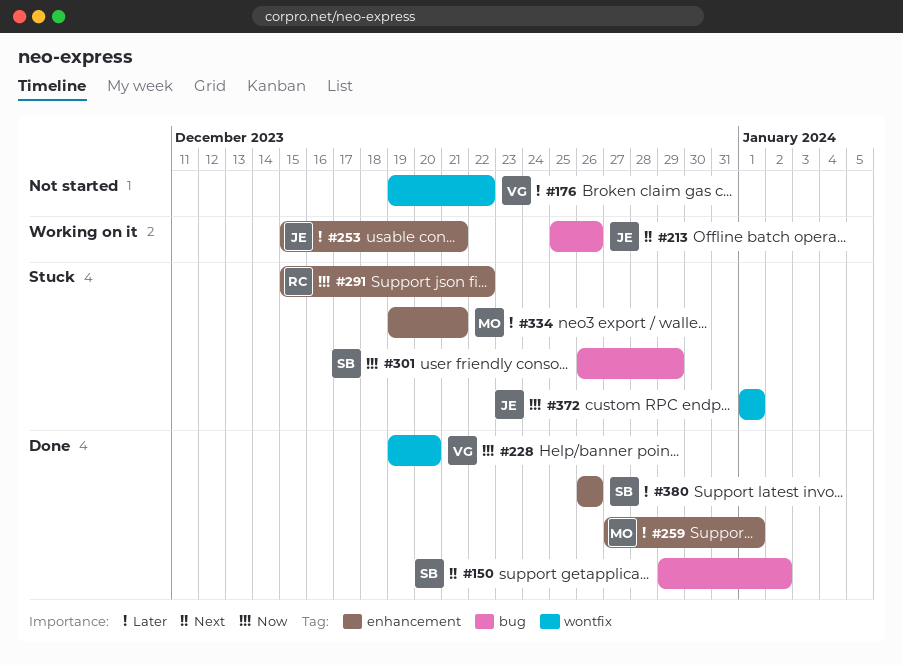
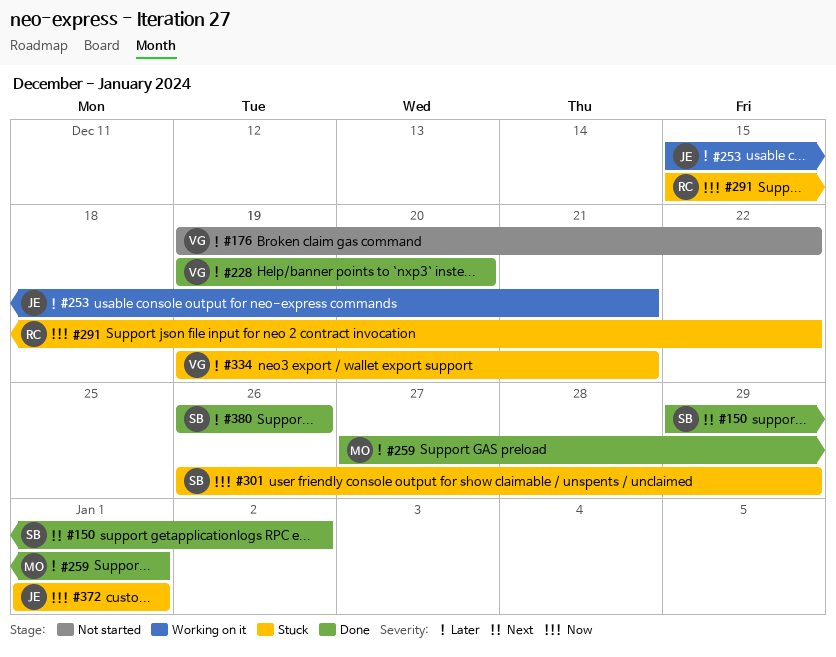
#213: present -> none
#228, priority: Now -> Later
#334, owner: MO -> VG

